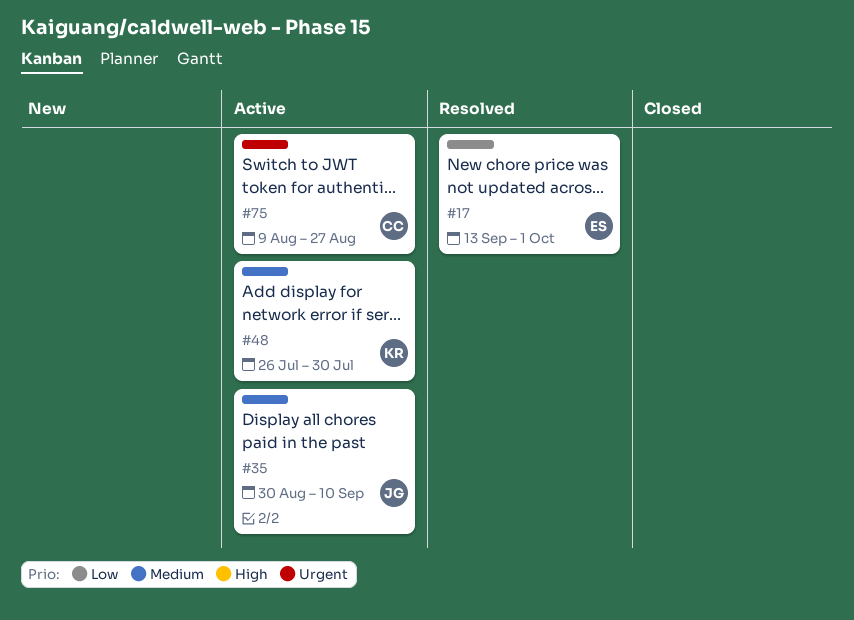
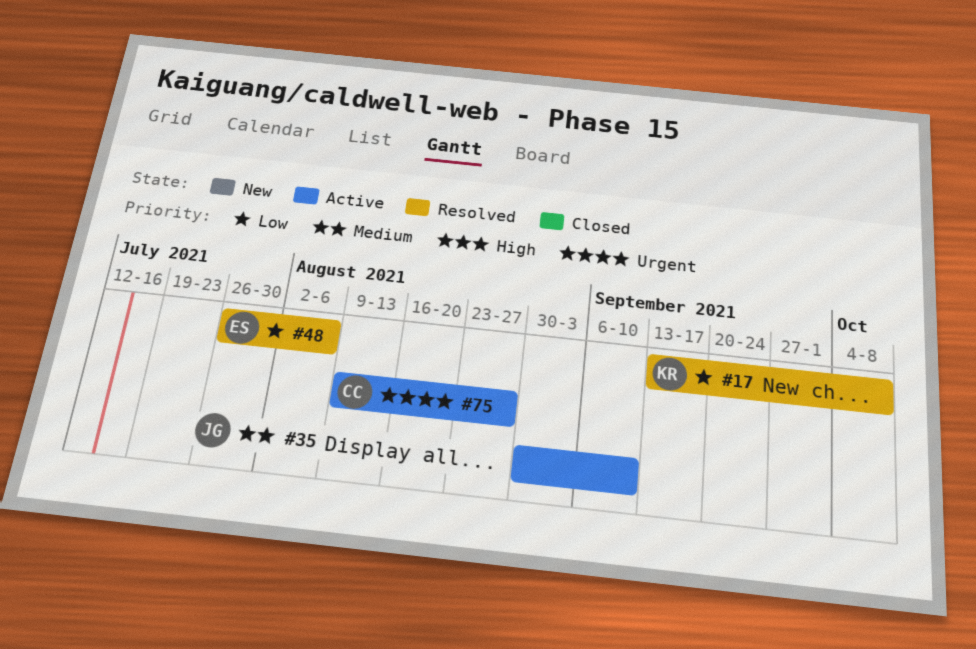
#17, owner: ES -> KR
#17, due: Oct 1 -> Oct 8
#48, status: Active -> Resolved
#48, owner: KR -> ES
#48, priority: Medium -> Low
#48, due: Jul 30 -> Aug 6

